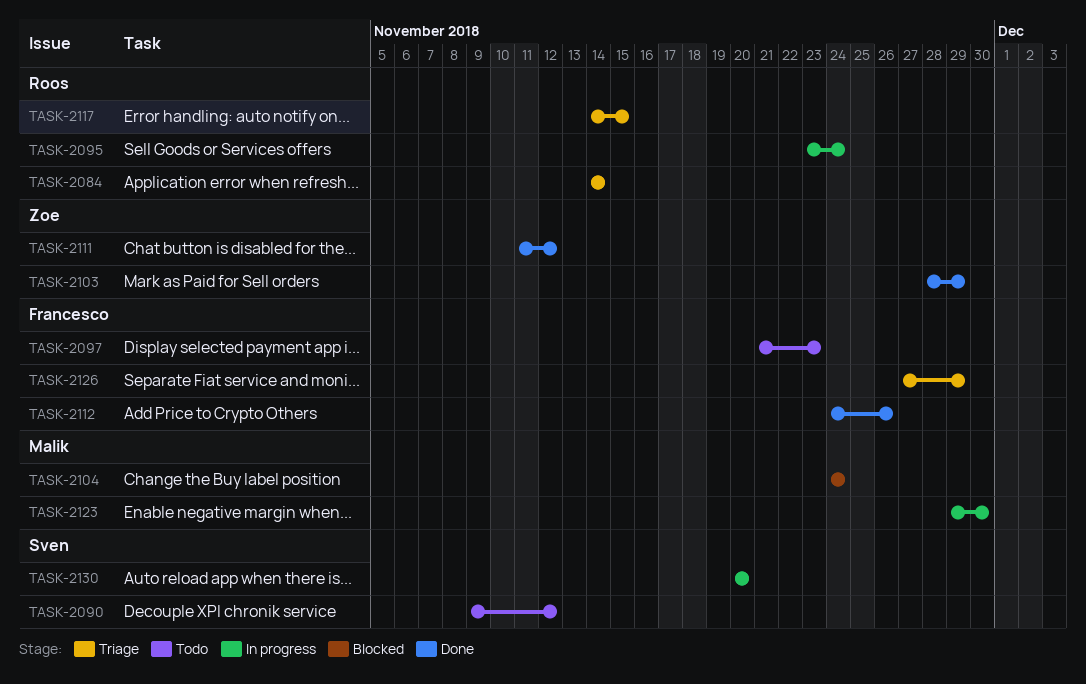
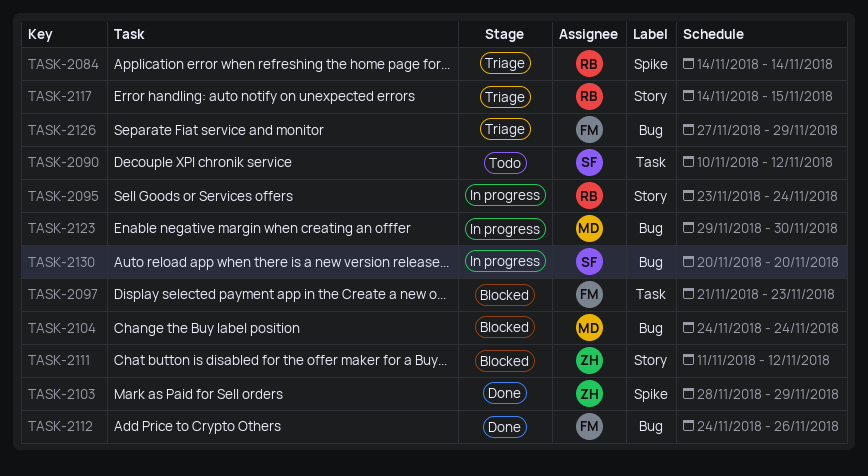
TASK-2090, start: Nov 9 -> Nov 10
TASK-2097, status: Todo -> Blocked
TASK-2111, status: Done -> Blocked

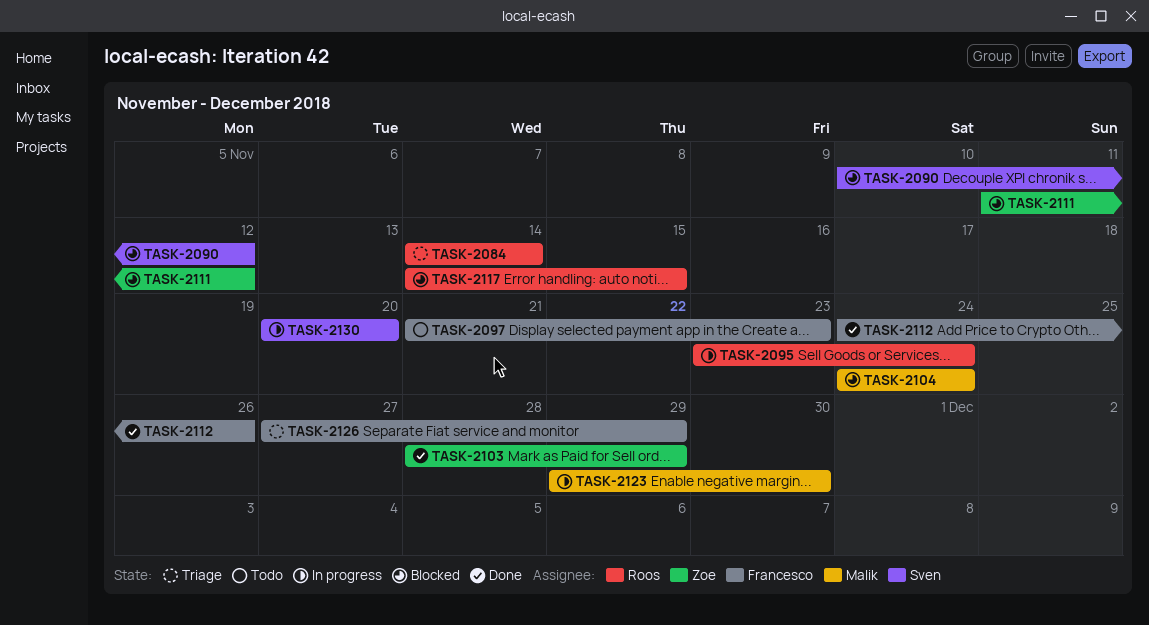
TASK-2090, status: Todo -> Blocked
TASK-2097, status: Blocked -> Todo
TASK-2117, status: Triage -> Blocked

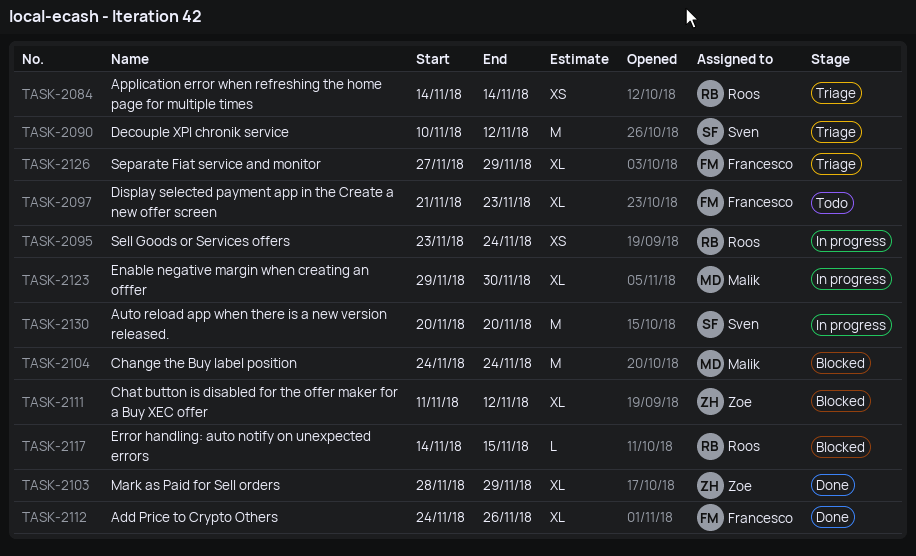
TASK-2090, status: Blocked -> Triage

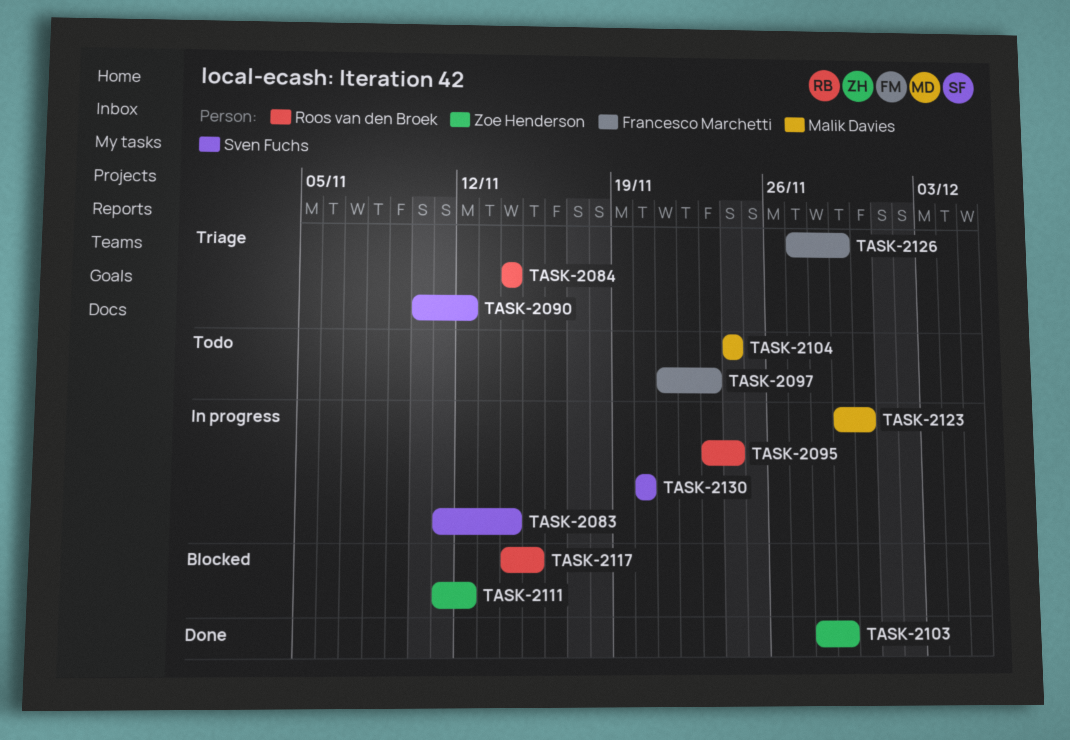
TASK-2083: none -> present
TASK-2104, status: Blocked -> Todo
TASK-2112: present -> none

